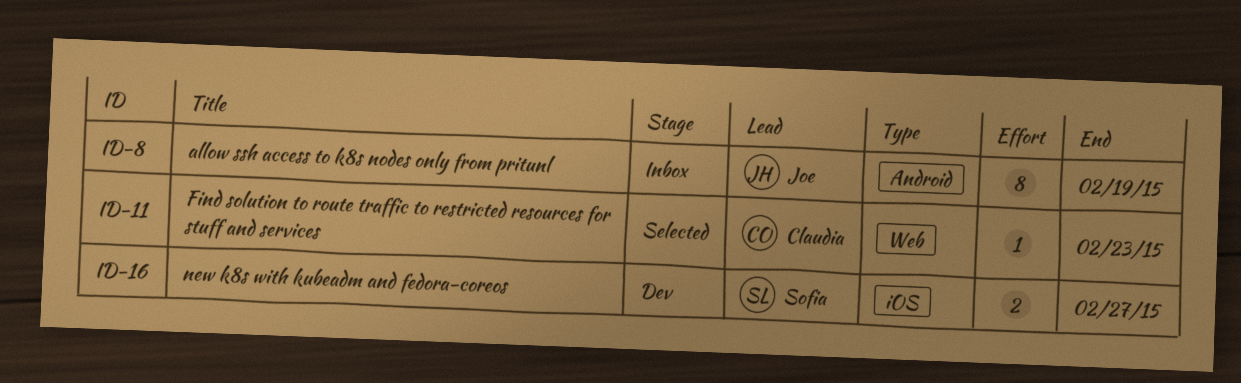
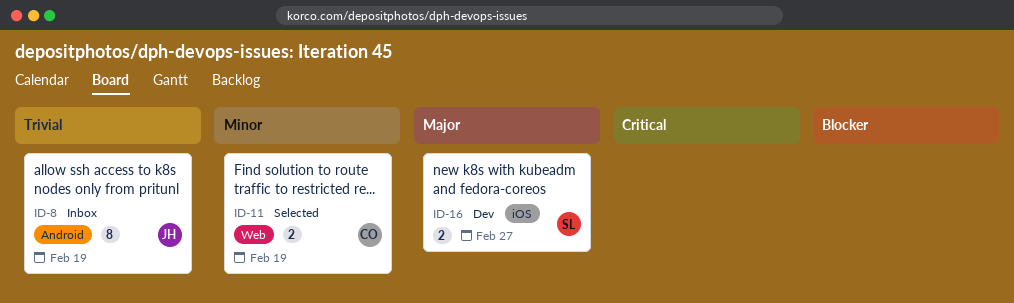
ID-11, estimate: 1 -> 2
ID-11, due: Feb 23 -> Feb 19

